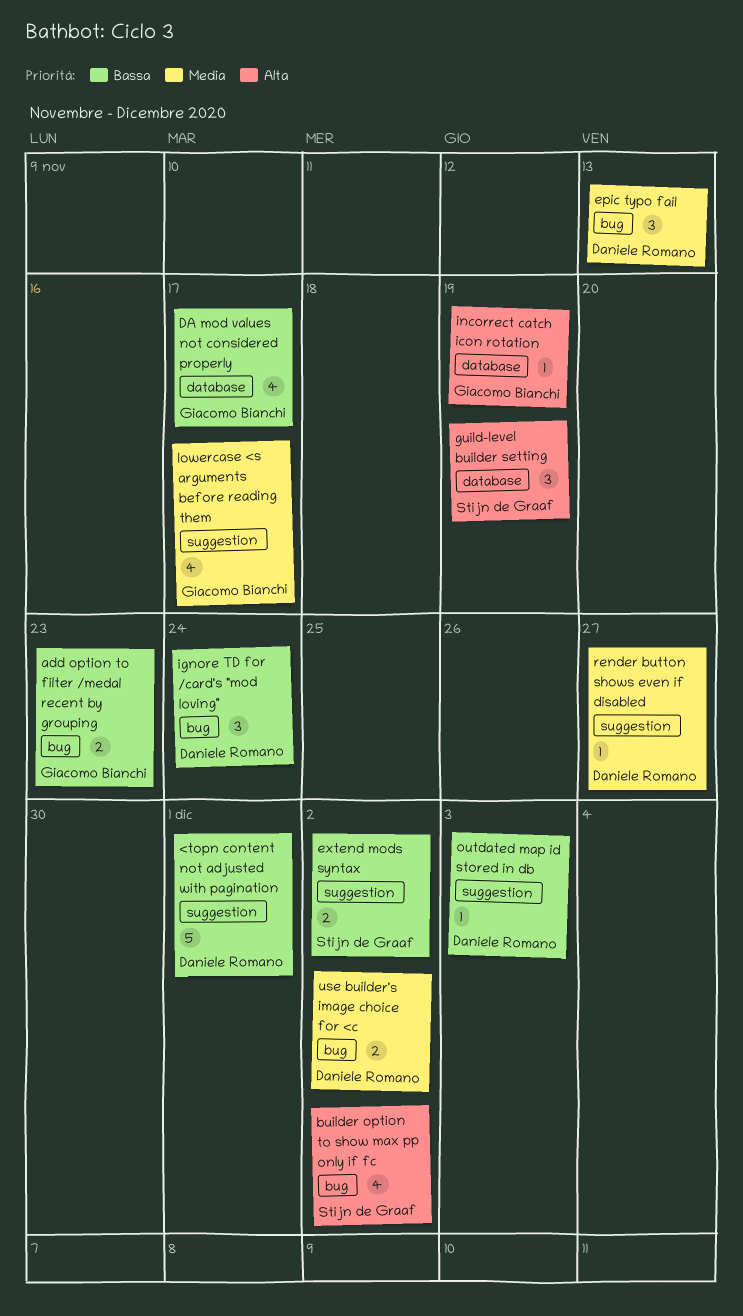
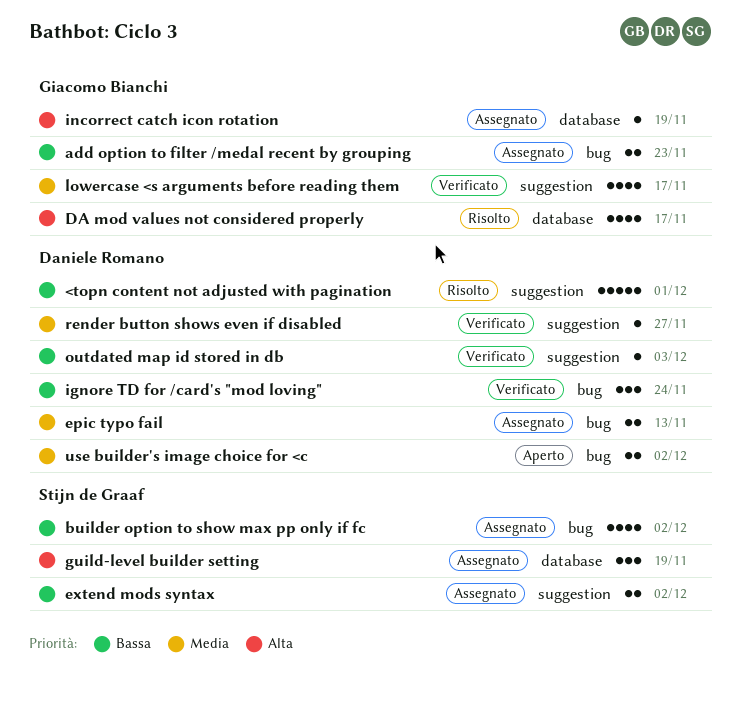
builder option to show max pp only if fc, priority: Alta -> Bassa
DA mod values not considered properly, priority: Bassa -> Alta
epic typo fail, estimate: 3 -> 2

